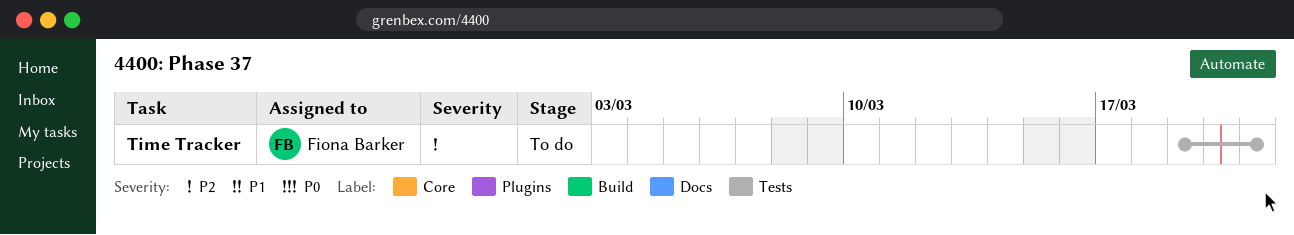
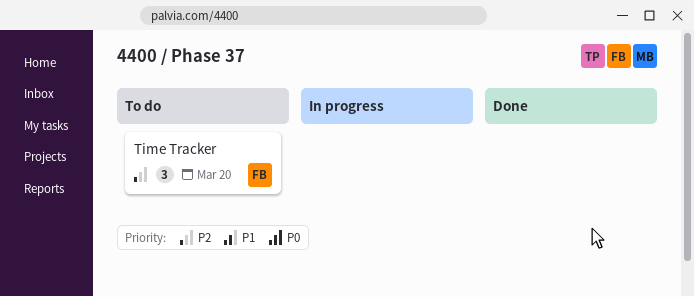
Time Tracker, due: Mar 21 -> Mar 20

